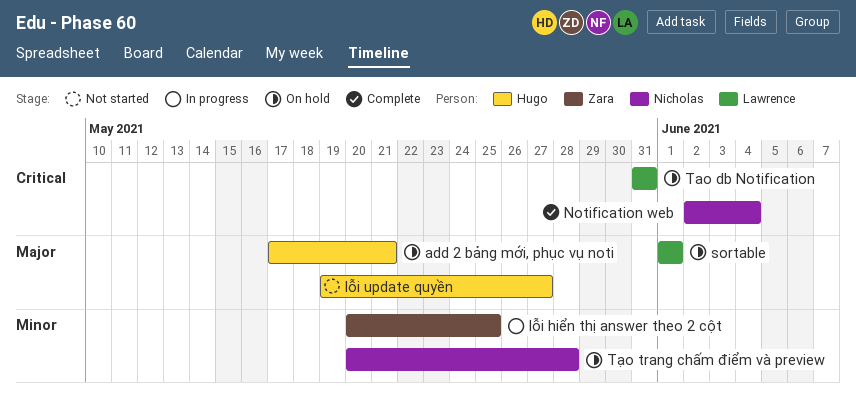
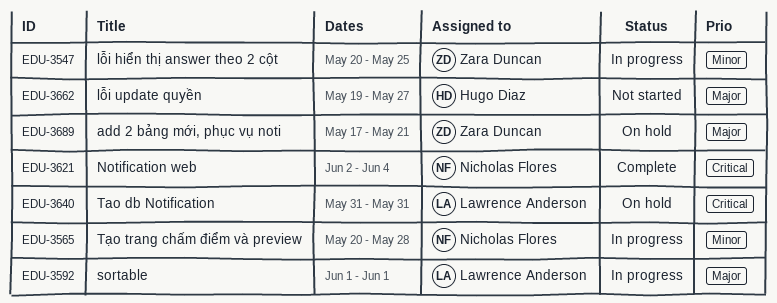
add 2 bảng mới, phục vụ noti, owner: Hugo Diaz -> Zara Duncan
sortable, status: On hold -> In progress
Tạo trang chấm điểm và preview, status: On hold -> In progress

